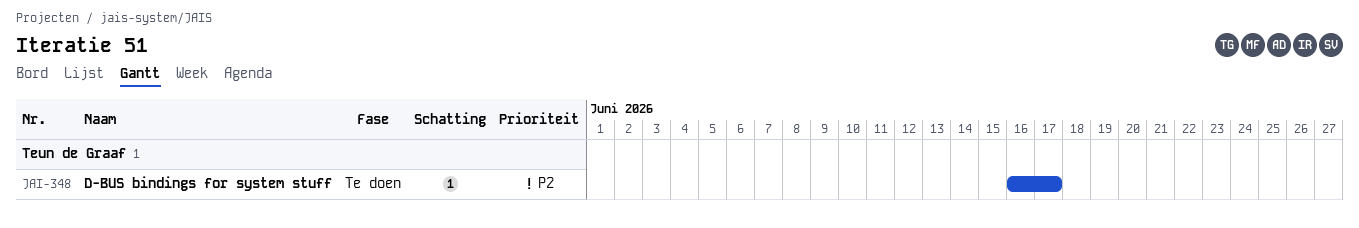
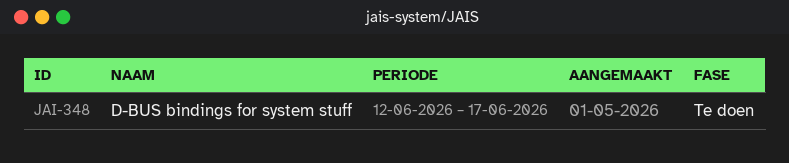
JAI-348, start: Jun 16 -> Jun 12

